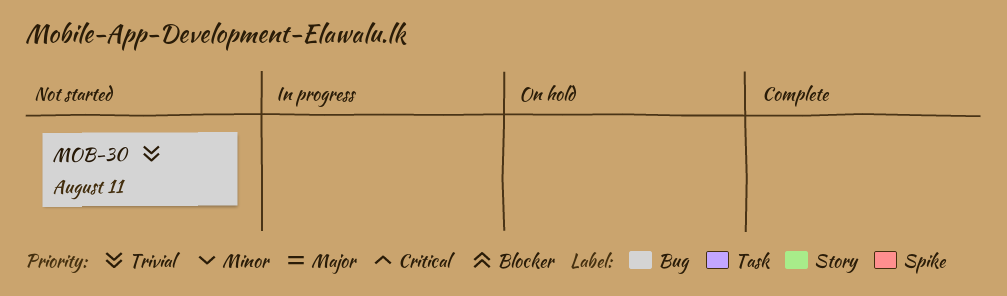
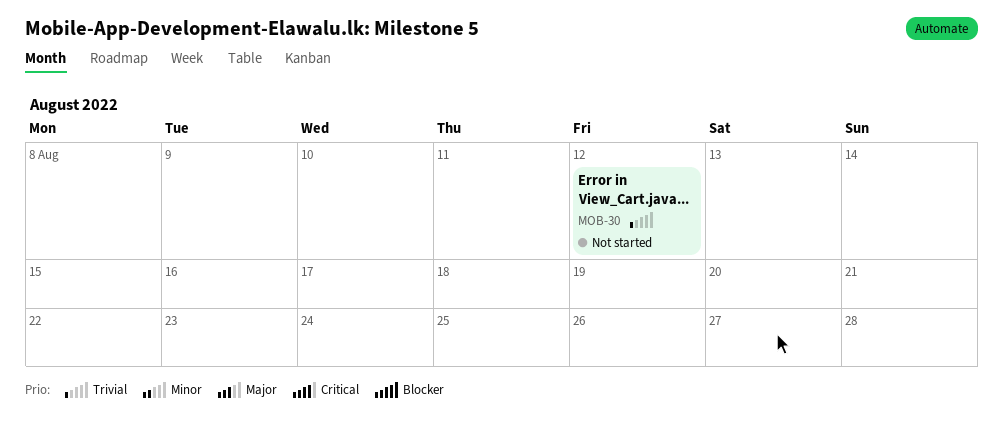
MOB-30, due: Aug 11 -> Aug 12

